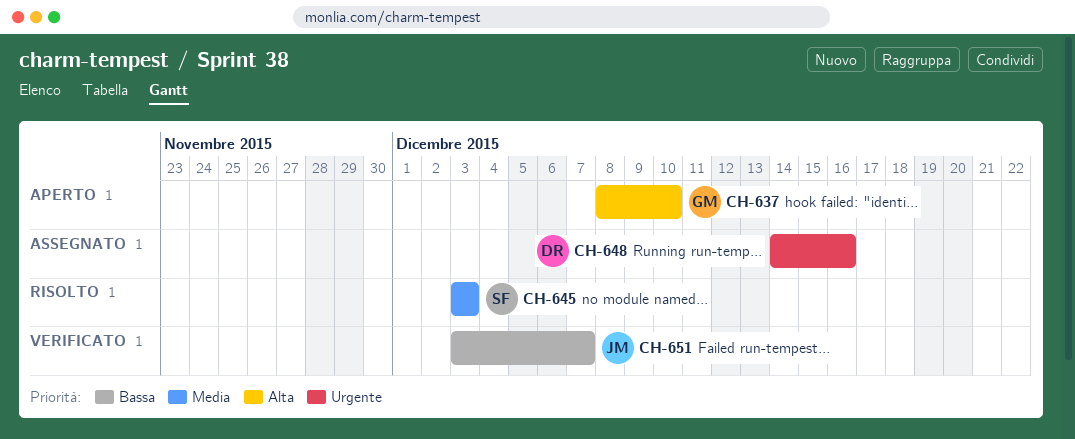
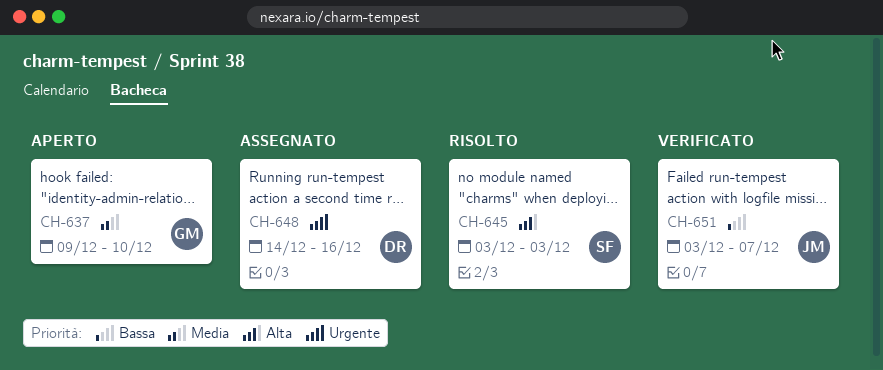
CH-637, priority: Alta -> Media
CH-637, start: Dec 8 -> Dec 9
CH-645, priority: Media -> Alta

